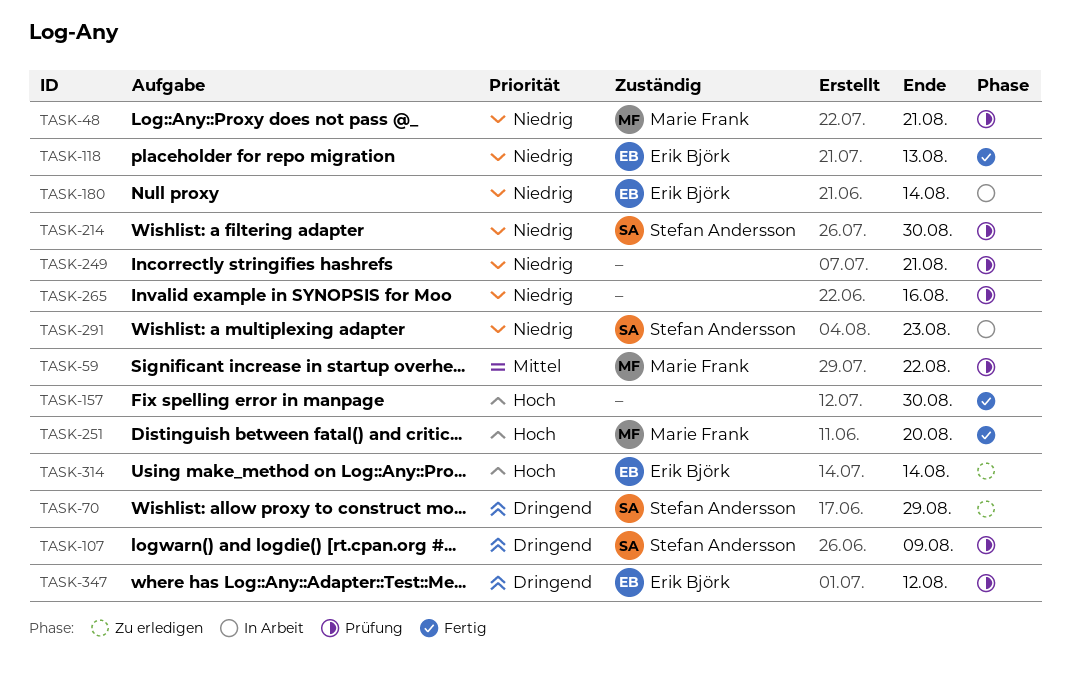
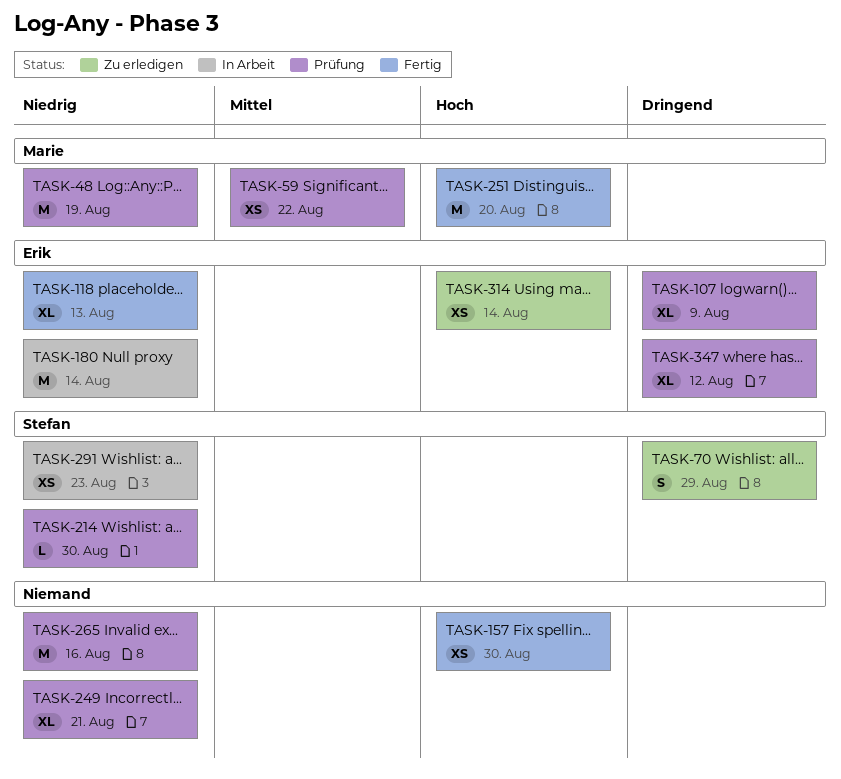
TASK-48, due: Aug 21 -> Aug 19
TASK-107, owner: Stefan Andersson -> Erik Björk

